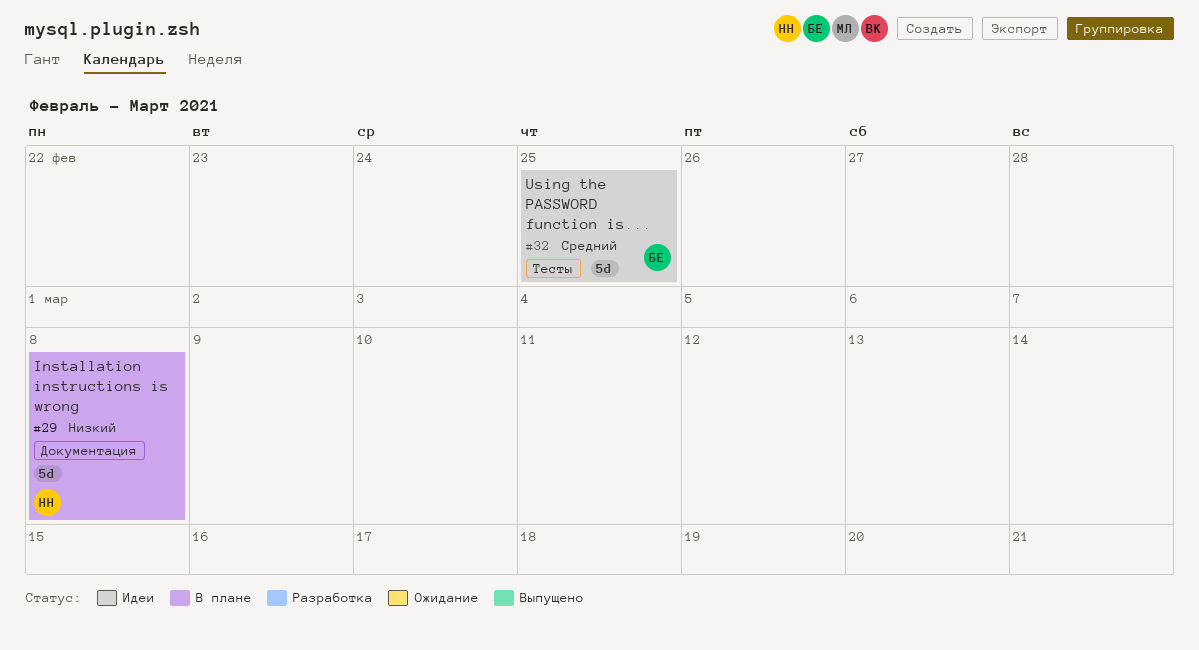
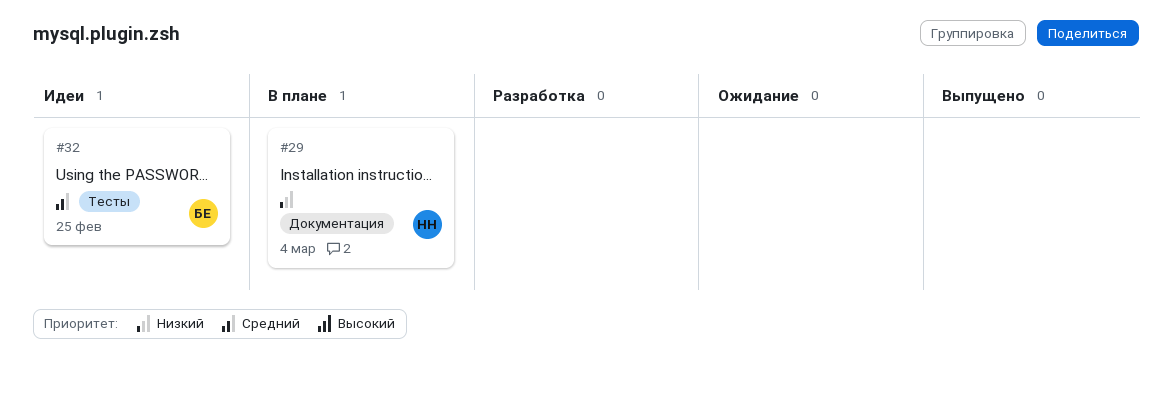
#29, due: Mar 8 -> Mar 4

